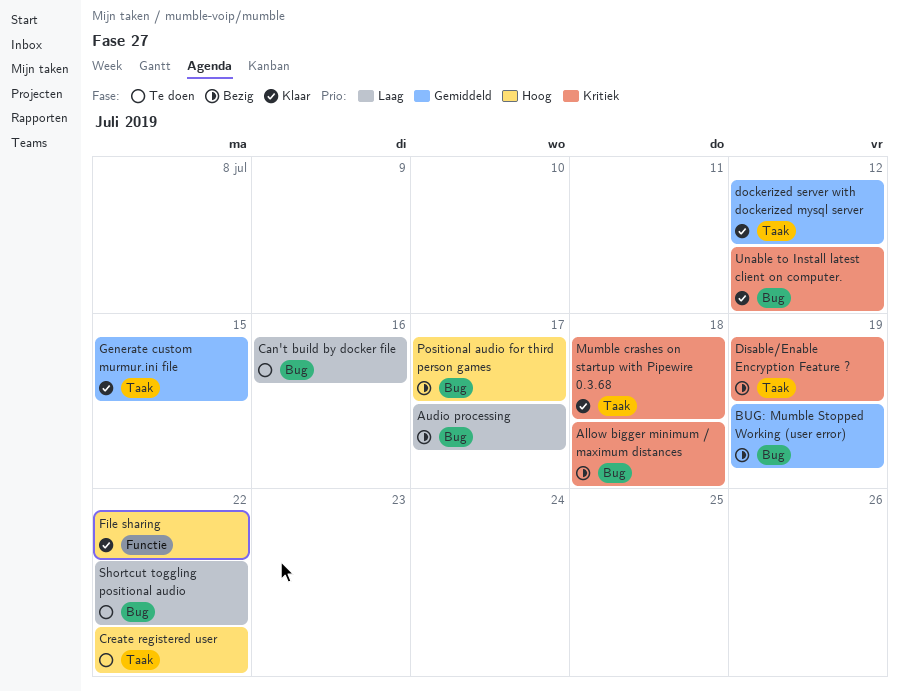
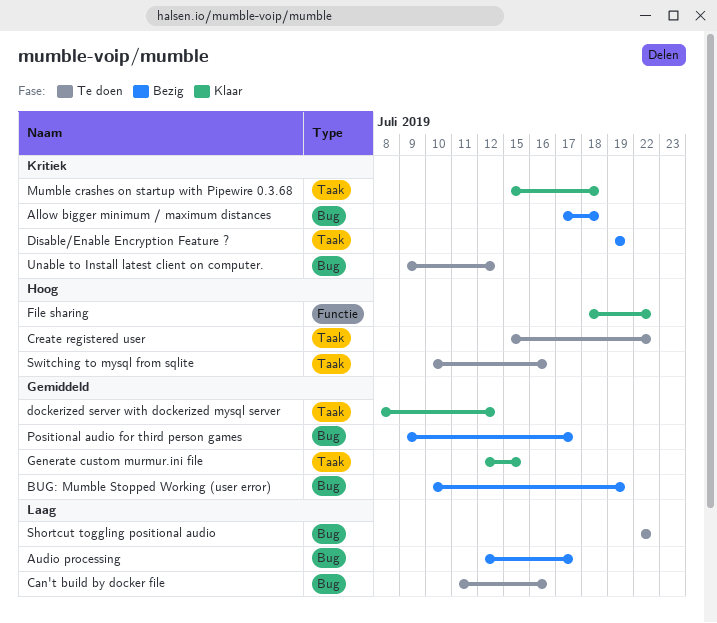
Positional audio for third person games, priority: Hoog -> Gemiddeld
Switching to mysql from sqlite: none -> present
Unable to Install latest client on computer., status: Klaar -> Te doen

